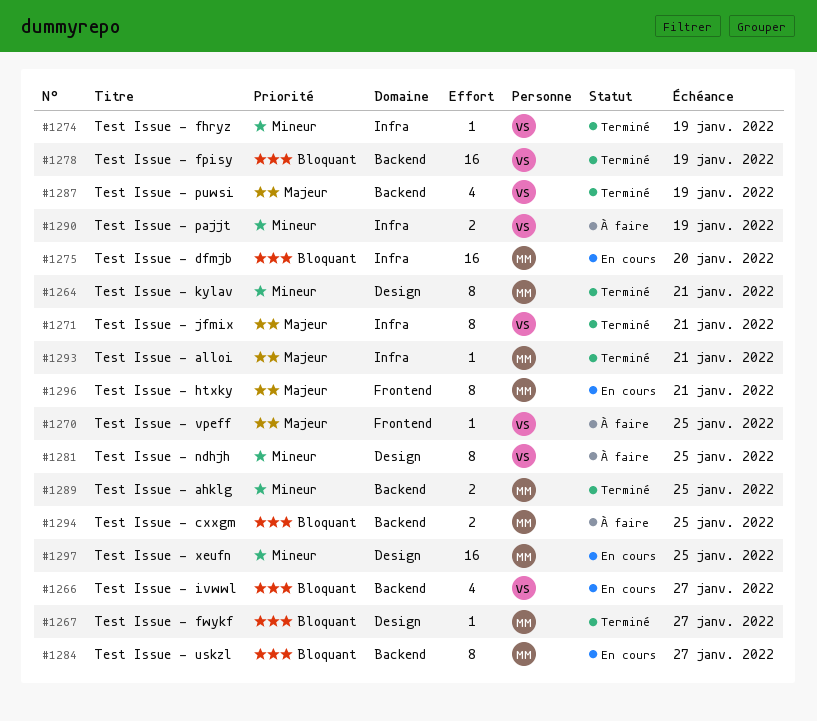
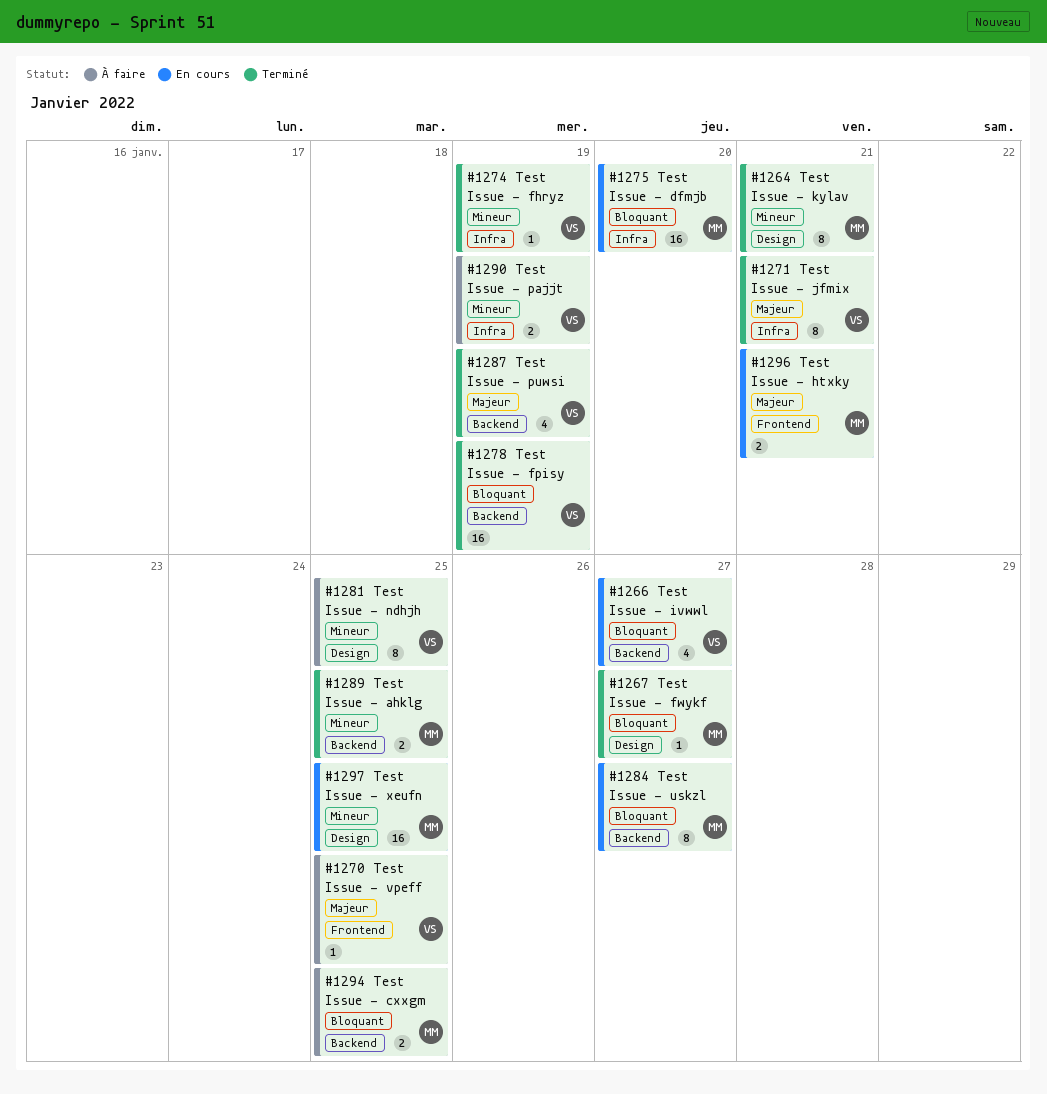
#1293: present -> none
#1296, estimate: 8 -> 2

